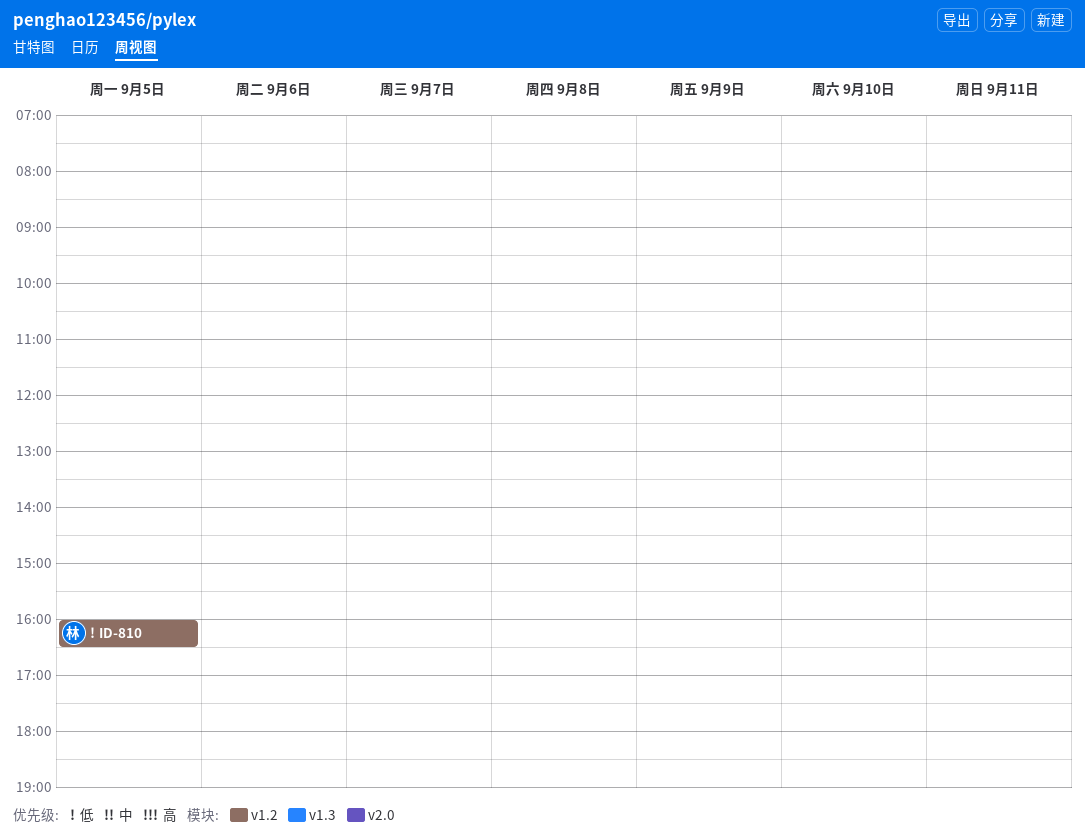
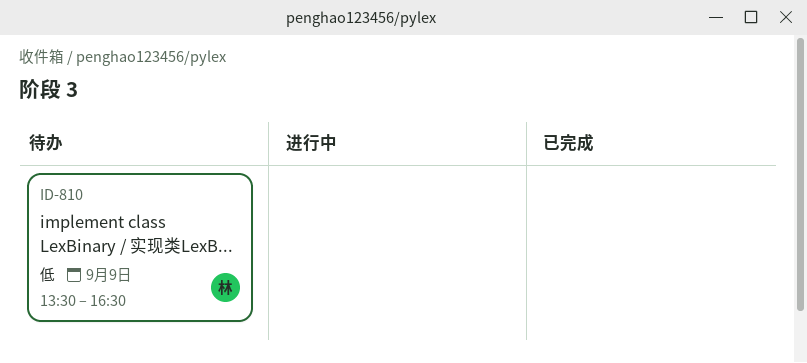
ID-810, day: Sep 5 -> Sep 9
ID-810, begins: 16:00 -> 13:30

